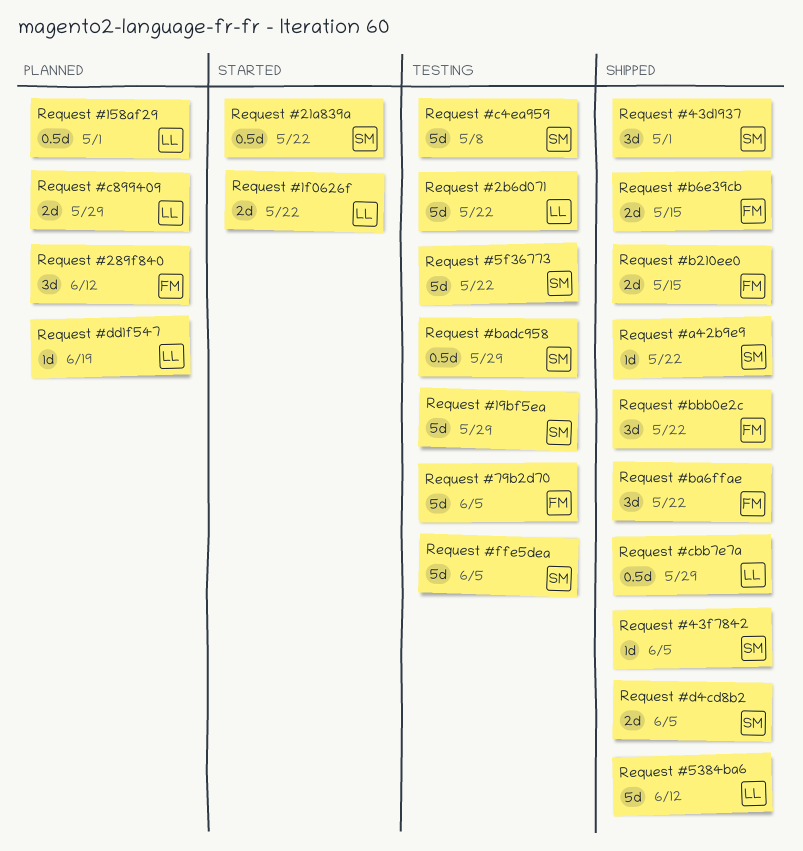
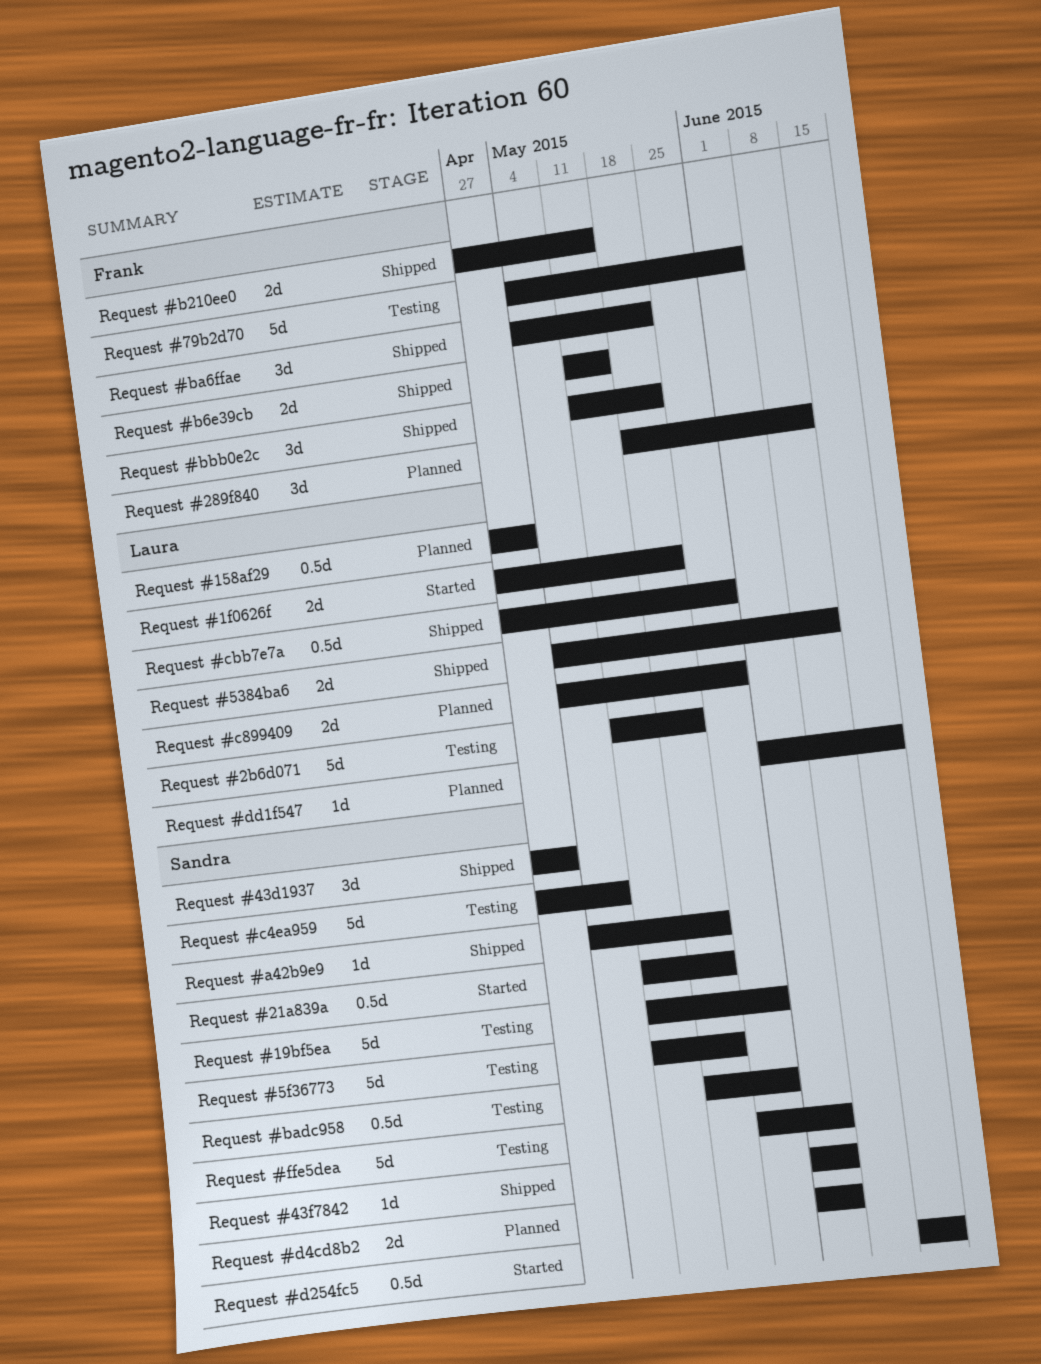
Request #5384ba6, estimate: 5d -> 2d
Request #d254fc5: none -> present
Request #d4cd8b2, status: Shipped -> Planned

